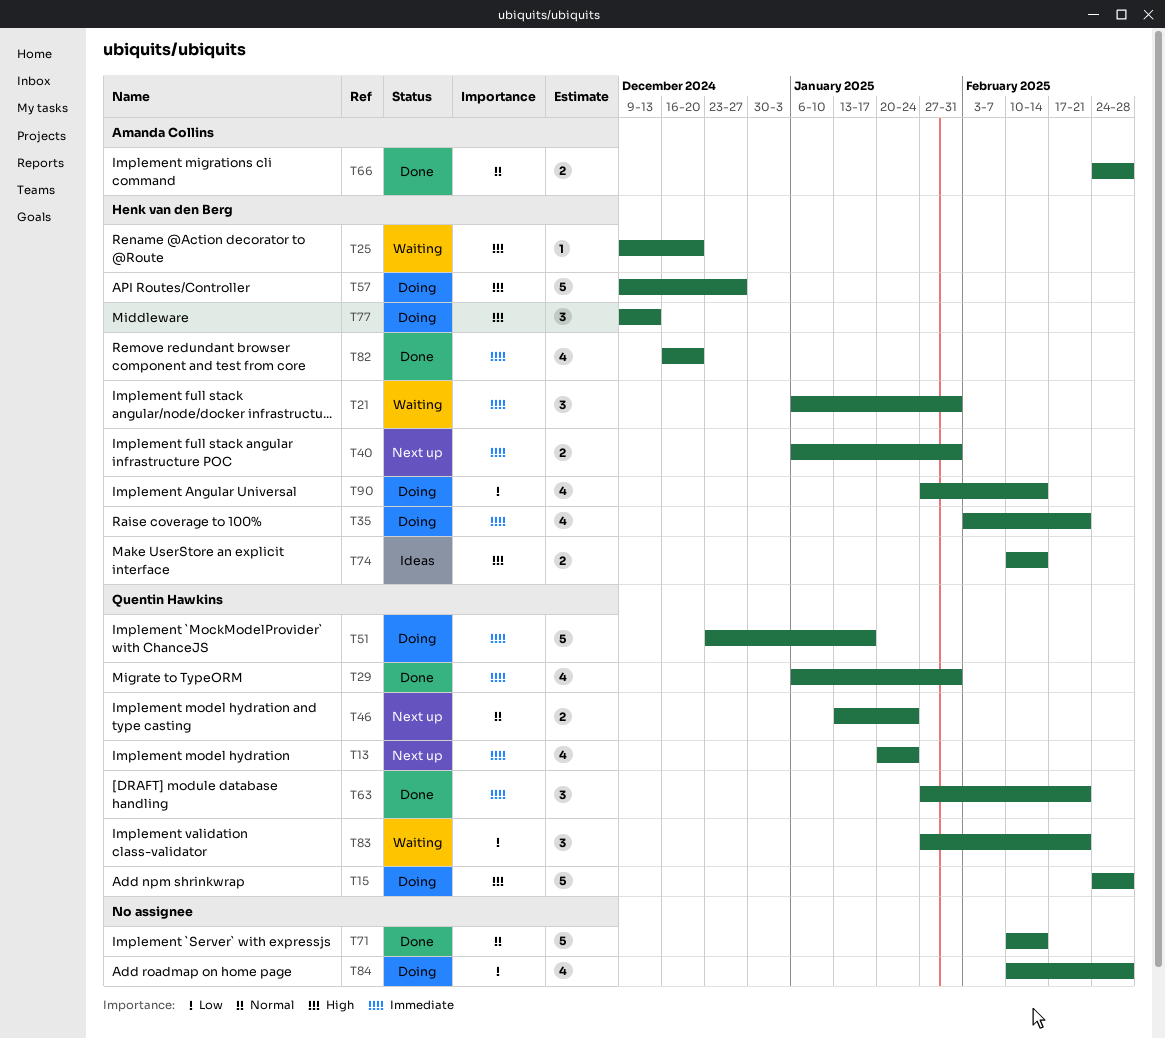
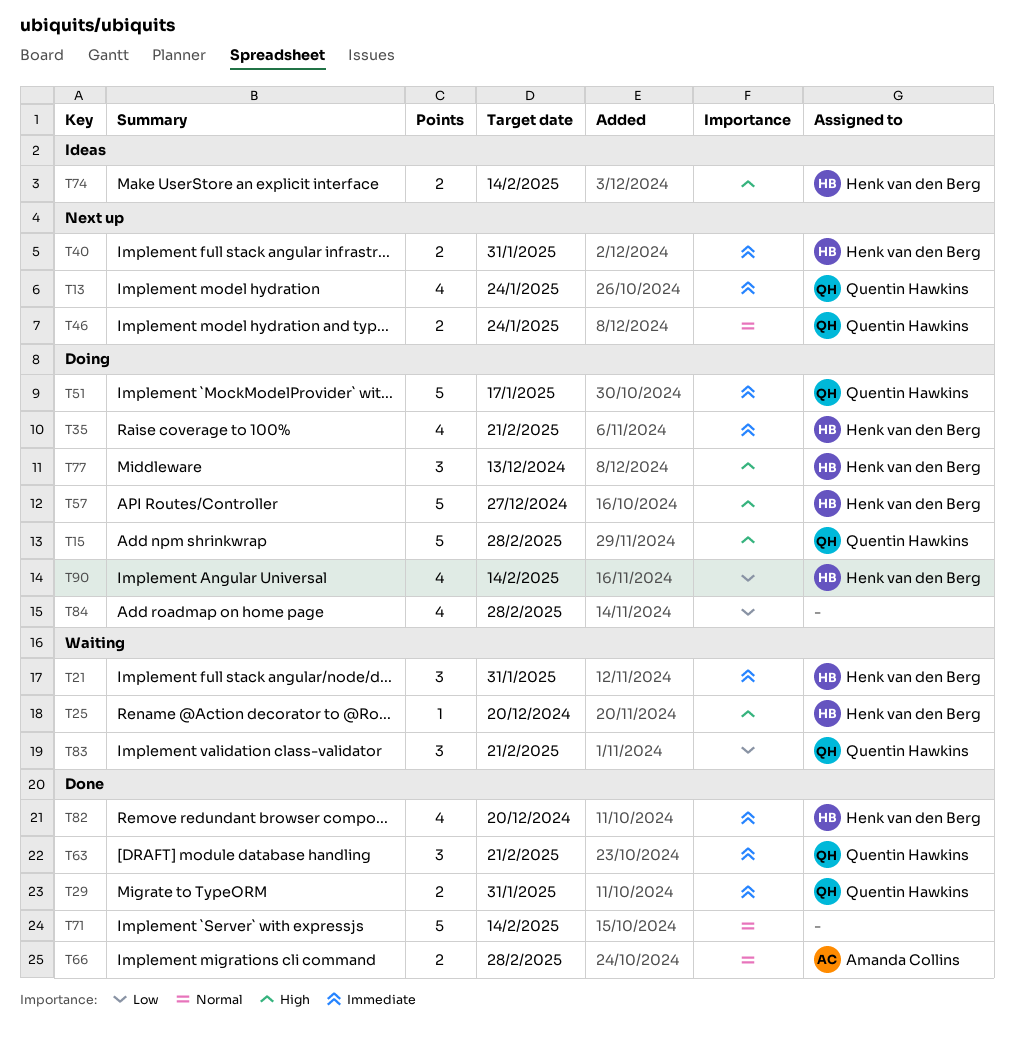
T29, estimate: 4 -> 2

